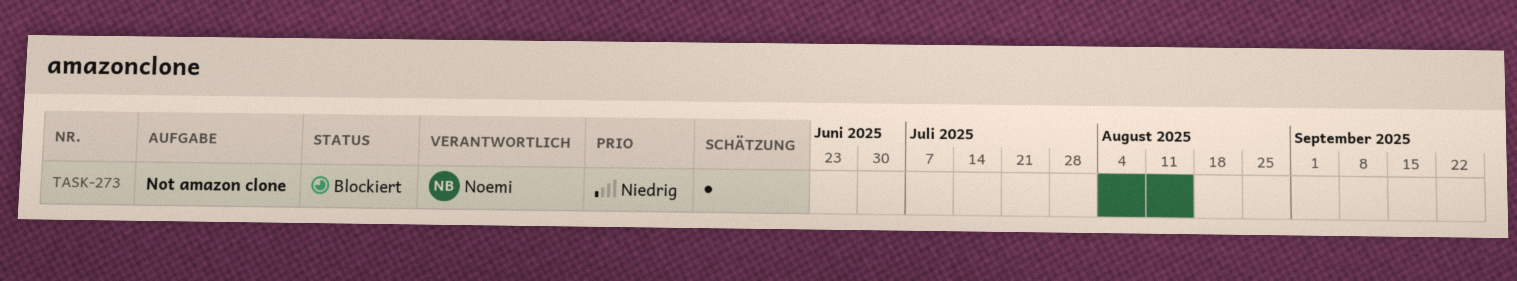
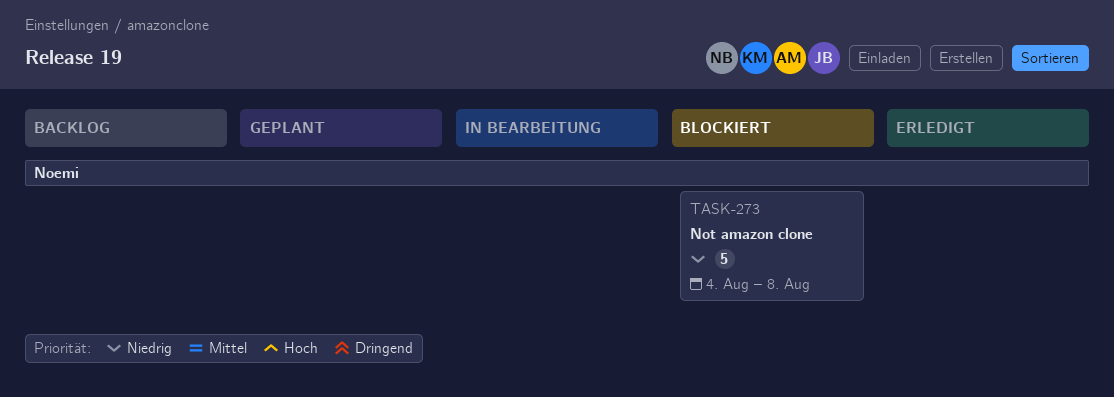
TASK-273, estimate: 1 -> 5
TASK-273, due: Aug 15 -> Aug 8

